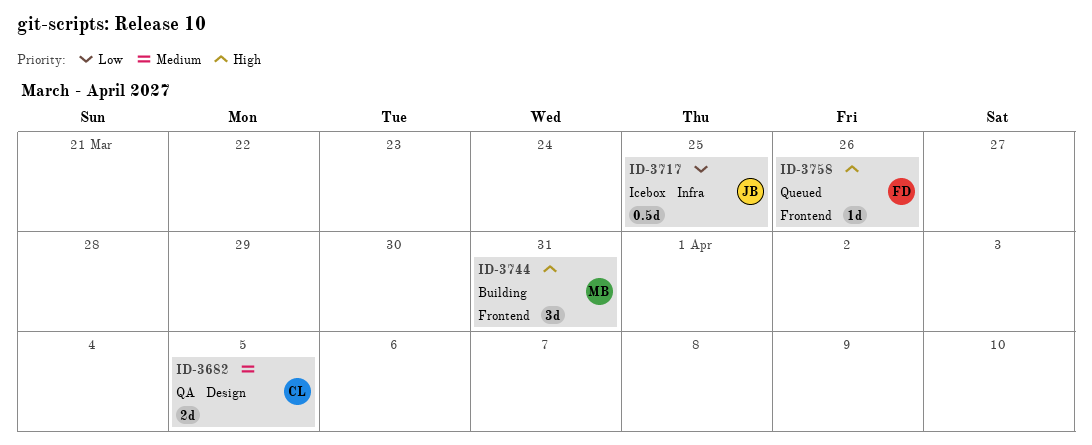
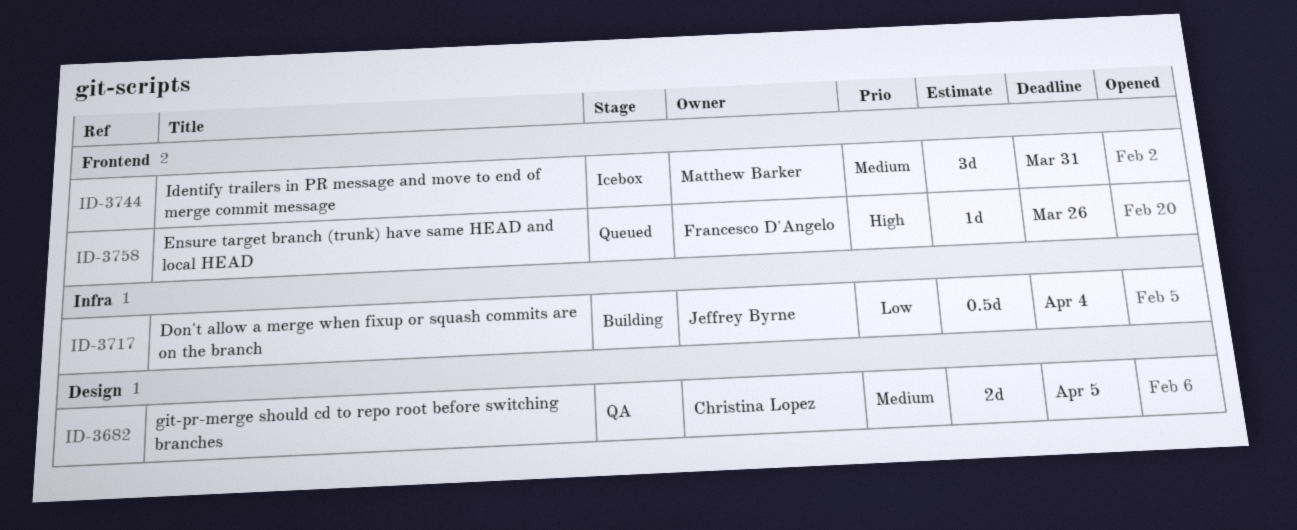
ID-3717, status: Icebox -> Building
ID-3717, due: Mar 25 -> Apr 4
ID-3744, status: Building -> Icebox
ID-3744, priority: High -> Medium

